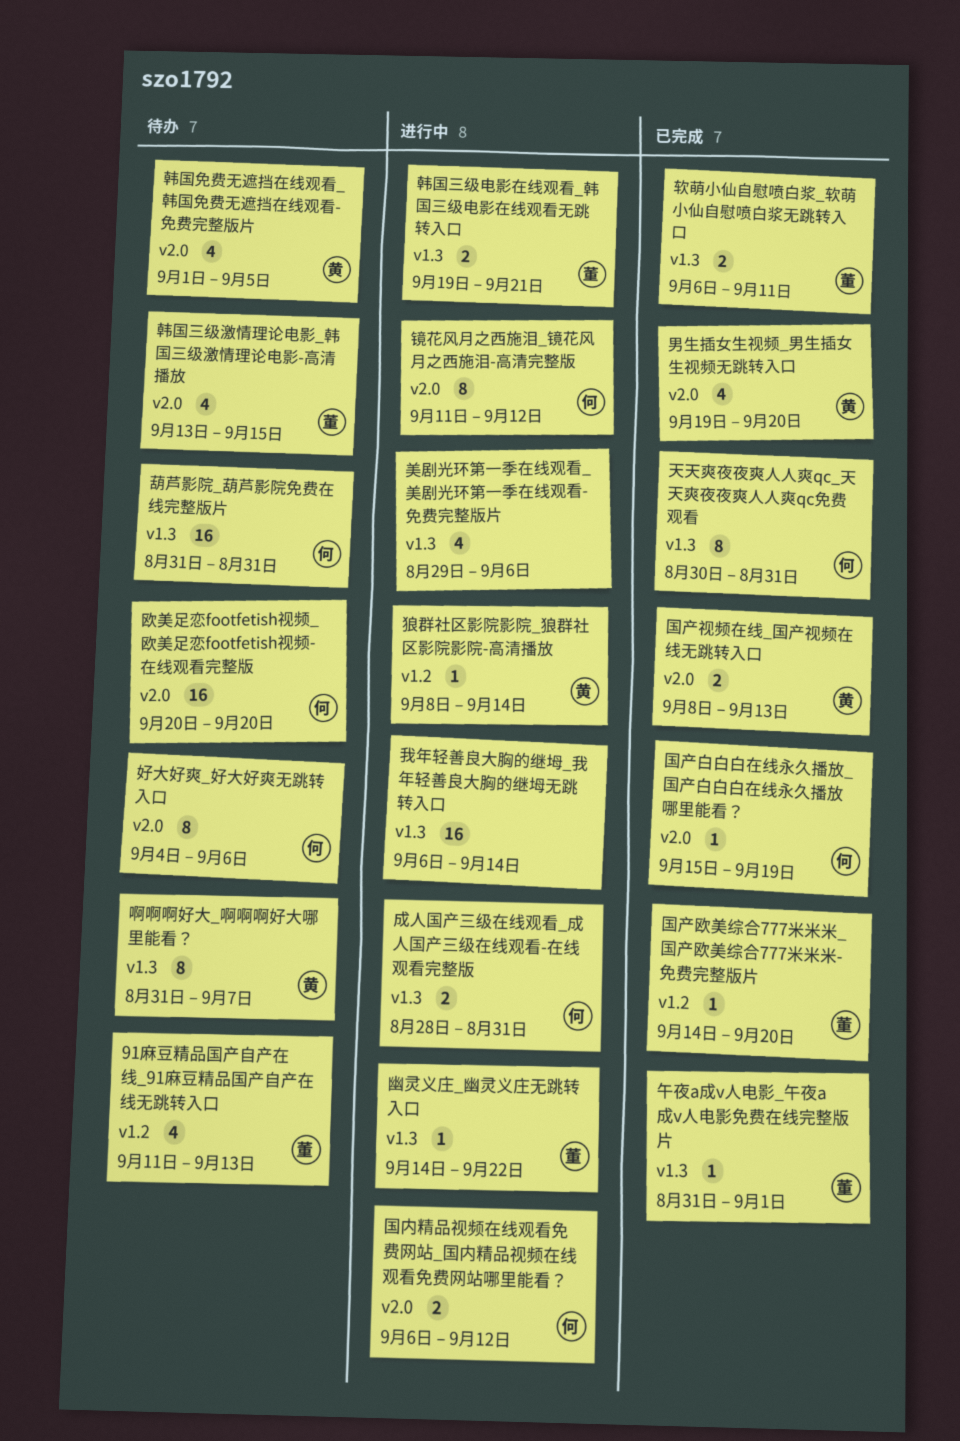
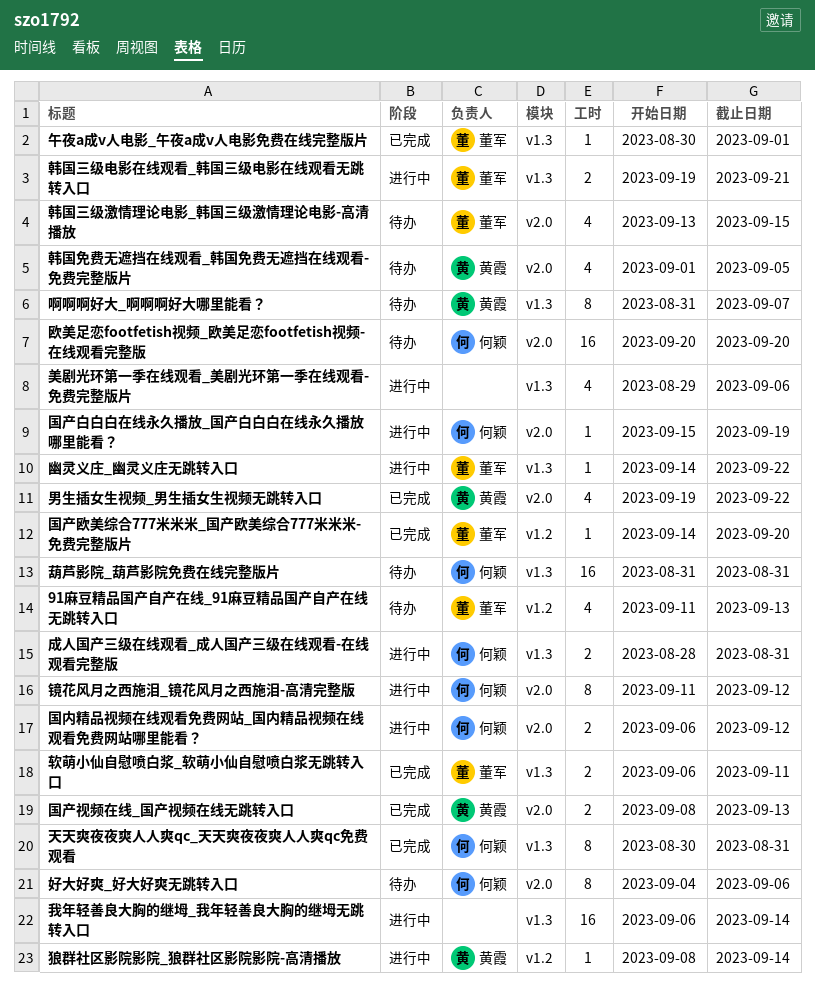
午夜a成v人电影_午夜a成v人电影免费在线完整版片, start: Aug 31 -> Aug 30
国产白白白在线永久播放_国产白白白在线永久播放哪里能看？, status: 已完成 -> 进行中
男生插女生视频_男生插女生视频无跳转入口, due: Sep 20 -> Sep 22

